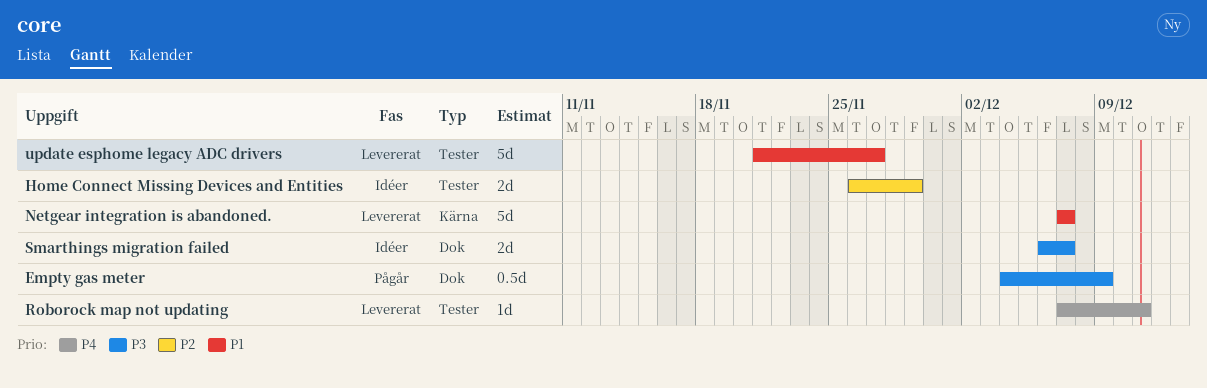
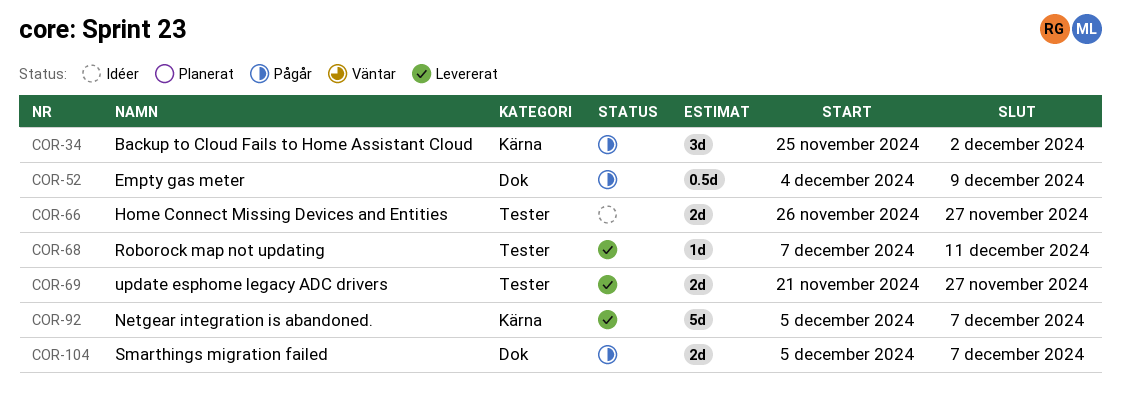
Backup to Cloud Fails to Home Assistant Cloud: none -> present
Home Connect Missing Devices and Entities, due: Nov 29 -> Nov 27
Netgear integration is abandoned., start: Dec 7 -> Dec 5
Smarthings migration failed, status: Idéer -> Pågår
Smarthings migration failed, start: Dec 6 -> Dec 5
update esphome legacy ADC drivers, estimate: 5d -> 2d

